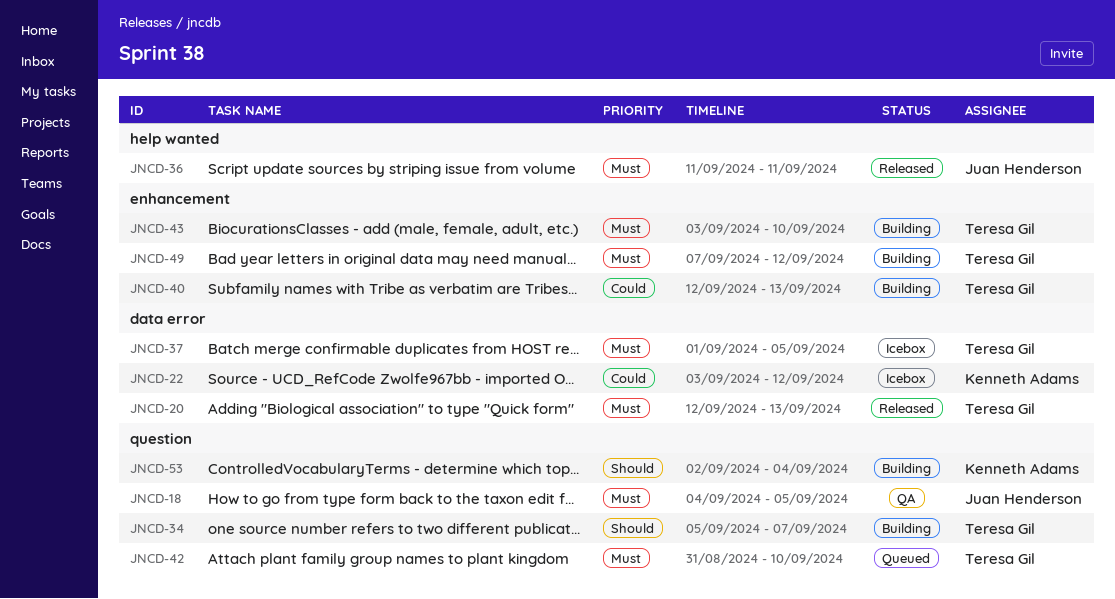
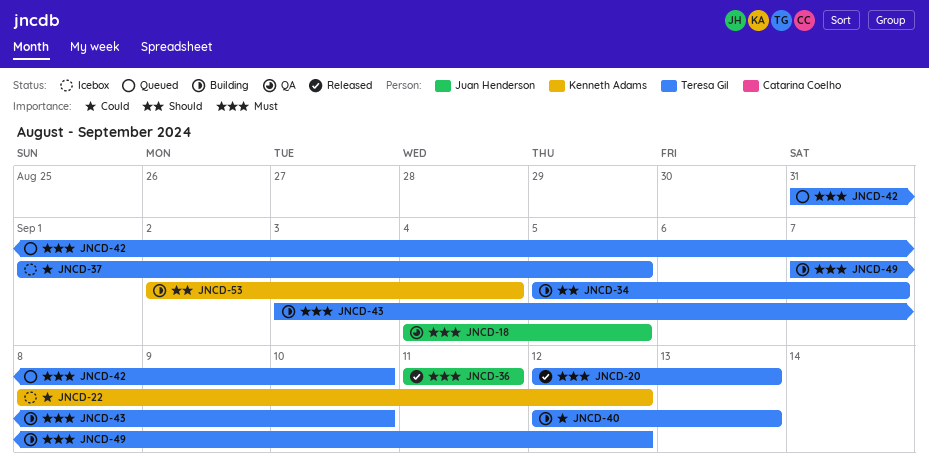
JNCD-22, start: Sep 3 -> Sep 8
JNCD-37, priority: Must -> Could

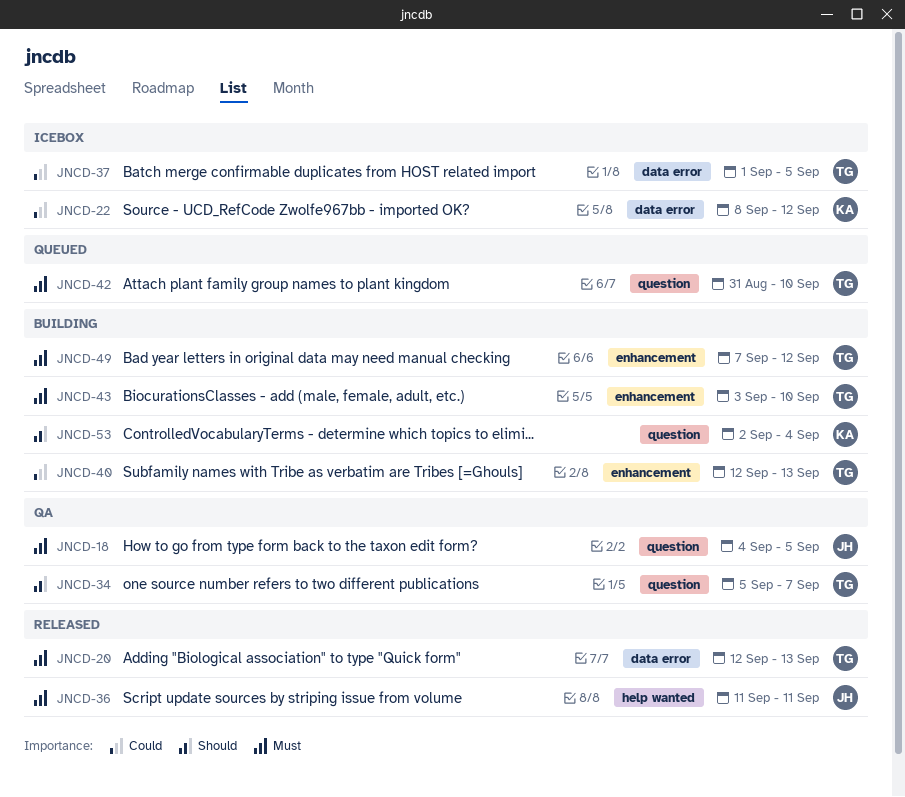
JNCD-34, status: Building -> QA

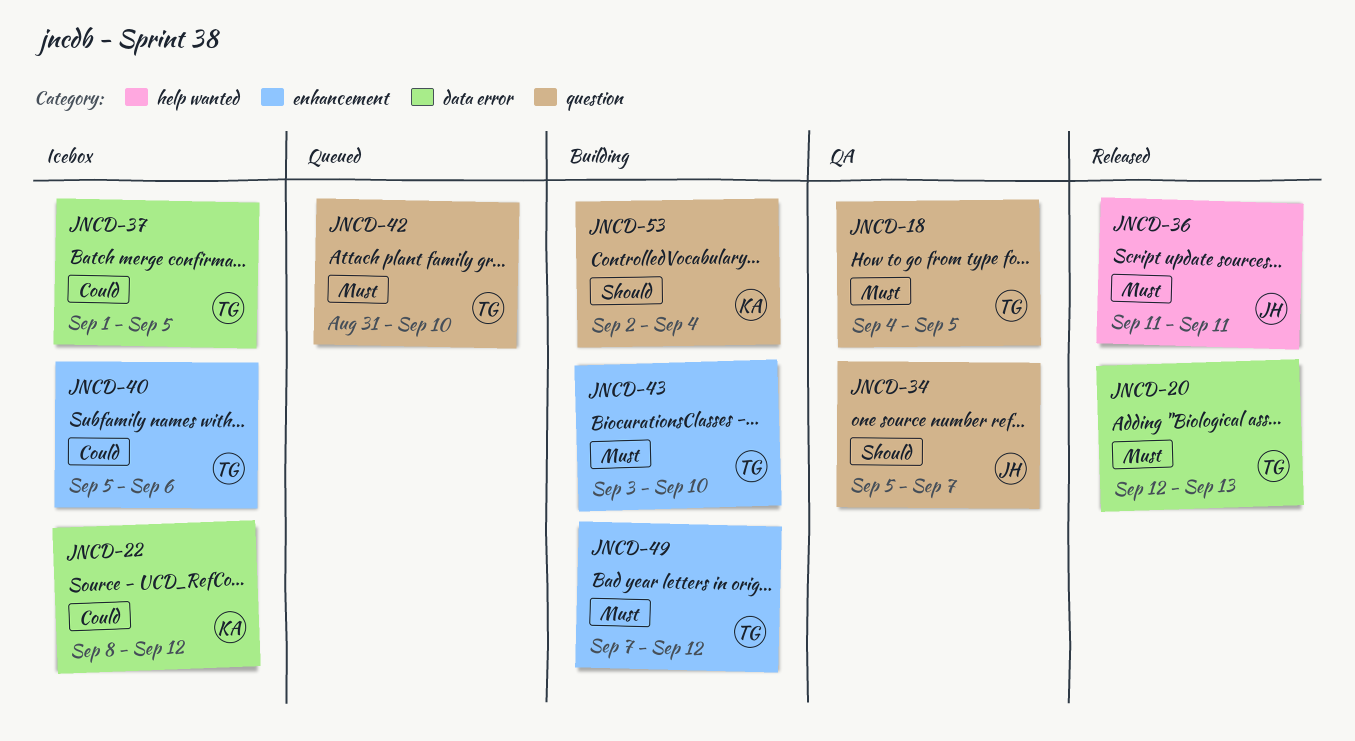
JNCD-18, owner: JH -> TG
JNCD-34, owner: TG -> JH
JNCD-40, status: Building -> Icebox
JNCD-40, start: Sep 12 -> Sep 5
JNCD-40, due: Sep 13 -> Sep 6

